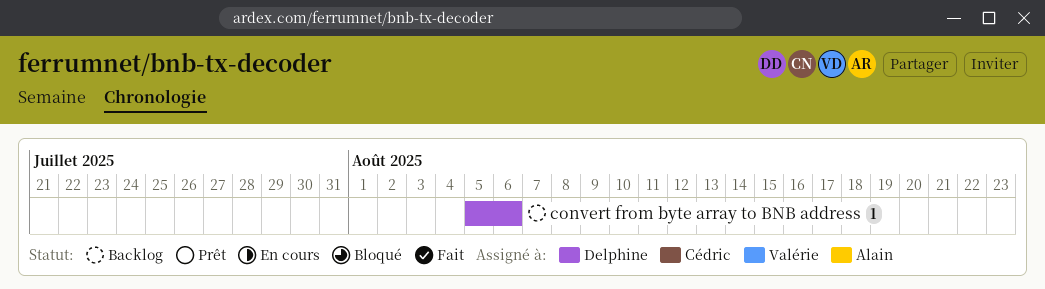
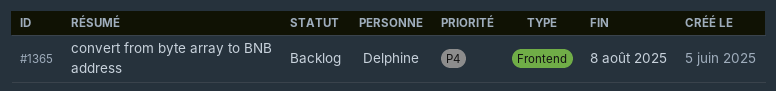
convert from byte array to BNB address, due: Aug 6 -> Aug 8

